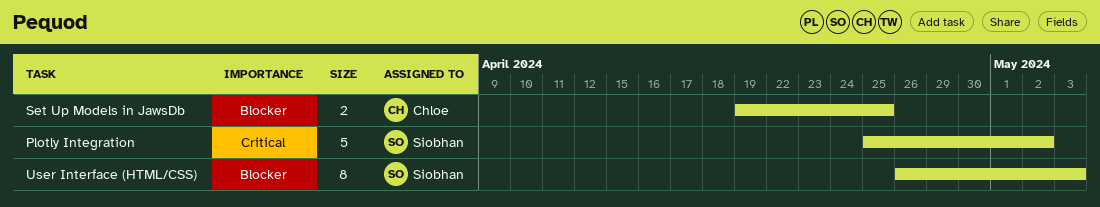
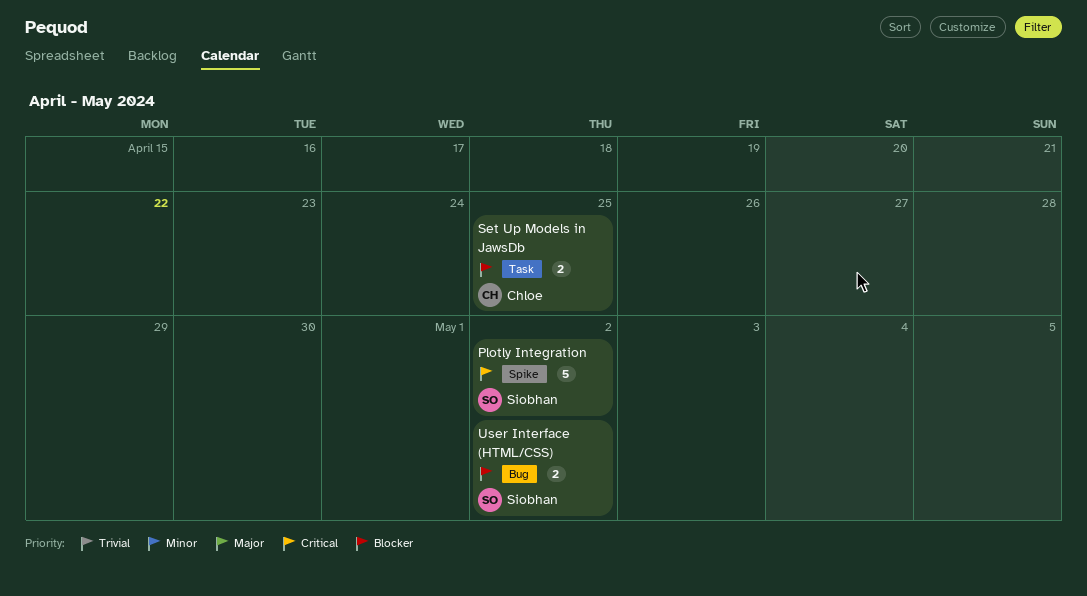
User Interface (HTML/CSS), estimate: 8 -> 2
User Interface (HTML/CSS), due: May 3 -> May 2

